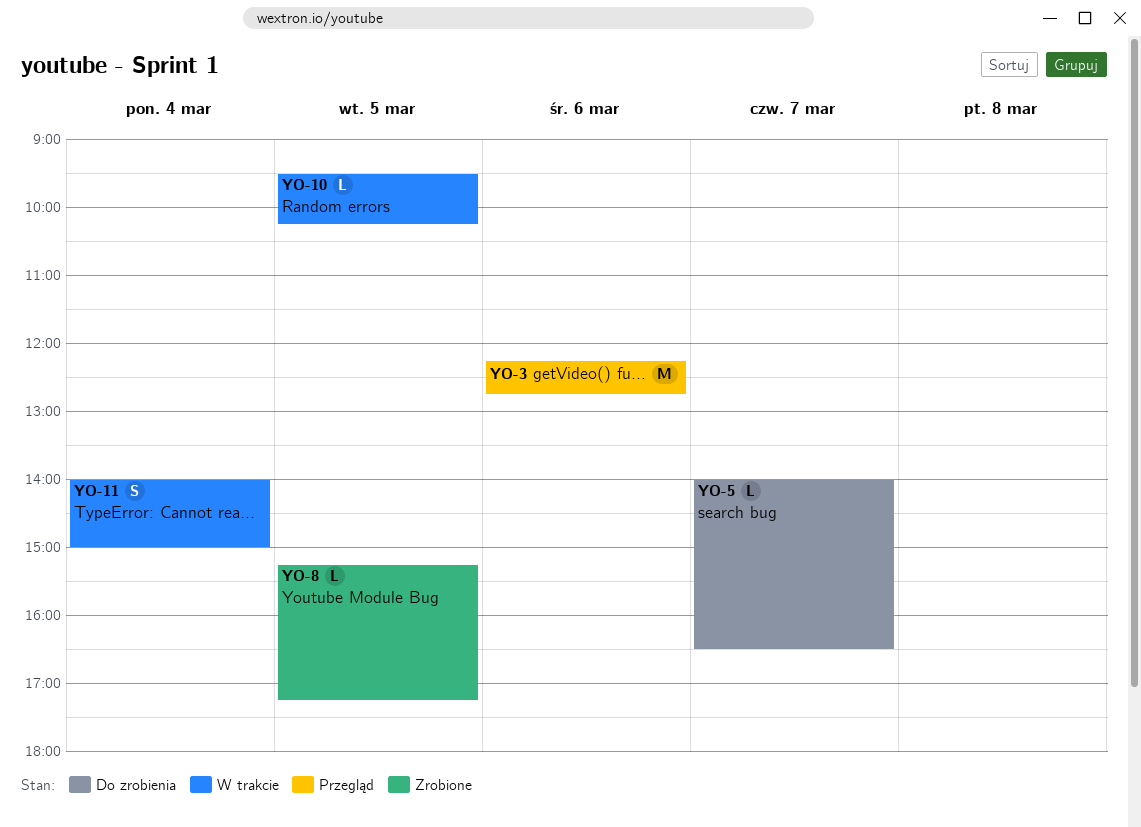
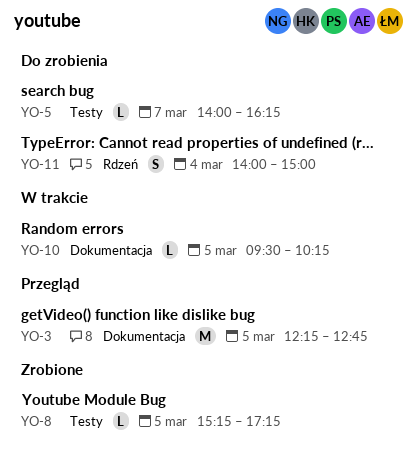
YO-3, day: Mar 6 -> Mar 5
YO-5, ends: 16:30 -> 16:15
YO-11, status: W trakcie -> Do zrobienia

